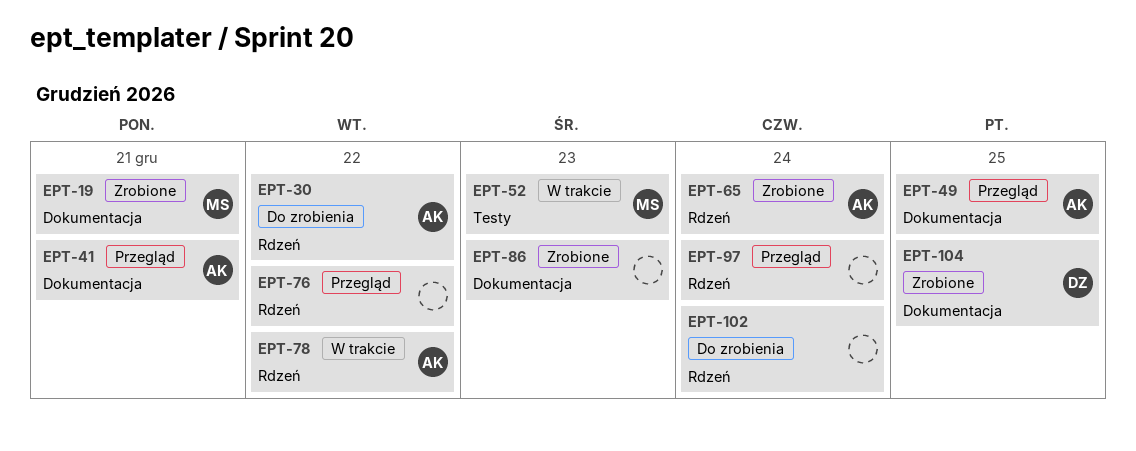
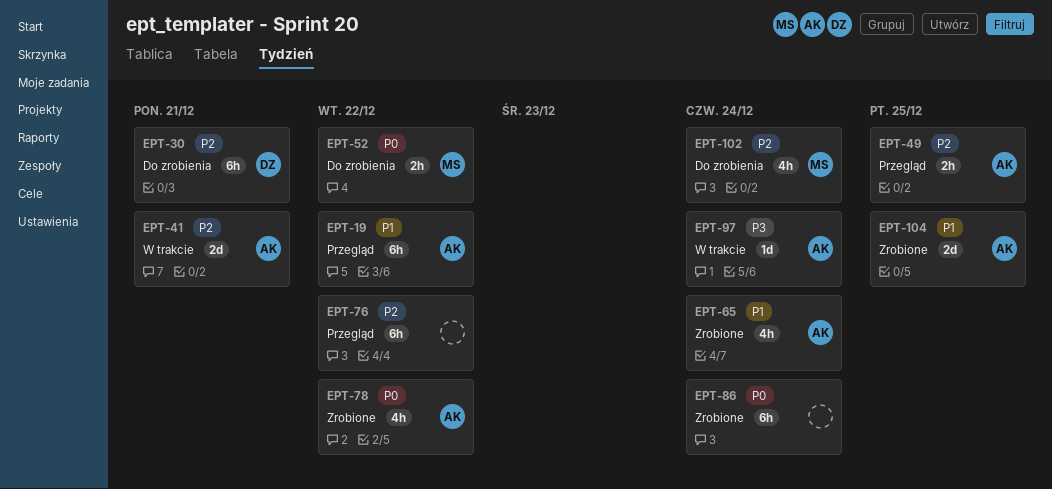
EPT-19, status: Zrobione -> Przegląd
EPT-19, owner: MS -> AK
EPT-19, due: Dec 21 -> Dec 22
EPT-30, owner: AK -> DZ
EPT-30, due: Dec 22 -> Dec 21
EPT-41, status: Przegląd -> W trakcie
EPT-52, status: W trakcie -> Do zrobienia
EPT-52, due: Dec 23 -> Dec 22
EPT-78, status: W trakcie -> Zrobione
EPT-86, due: Dec 23 -> Dec 24
EPT-97, status: Przegląd -> W trakcie
EPT-97, owner: none -> AK
EPT-102, owner: none -> MS
EPT-104, owner: DZ -> AK

